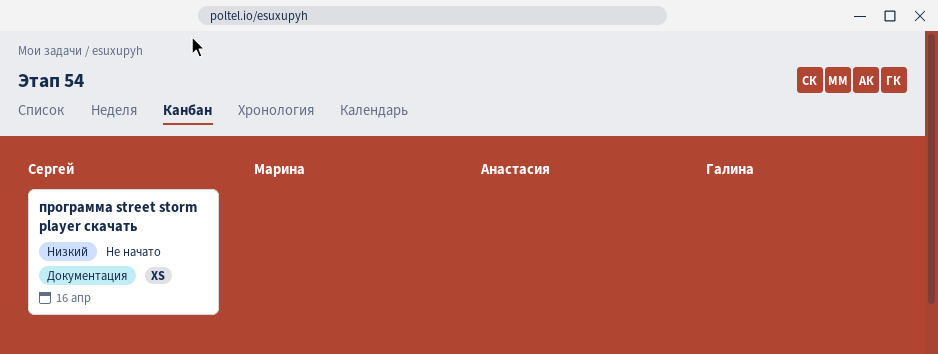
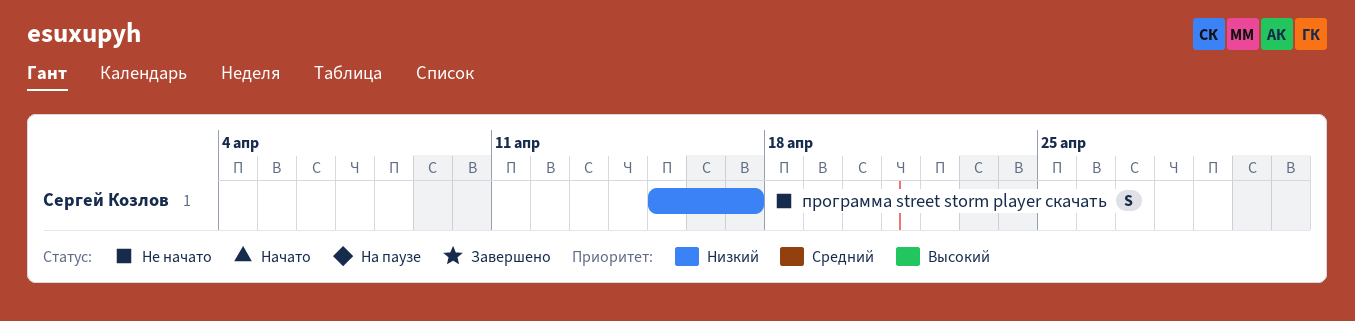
программа street storm player скачать, estimate: XS -> S
программа street storm player скачать, due: Apr 16 -> Apr 17

